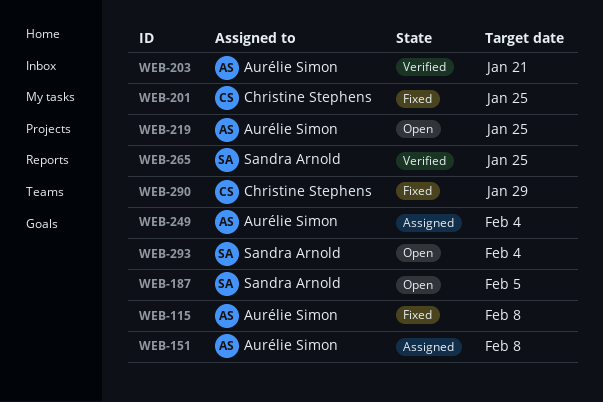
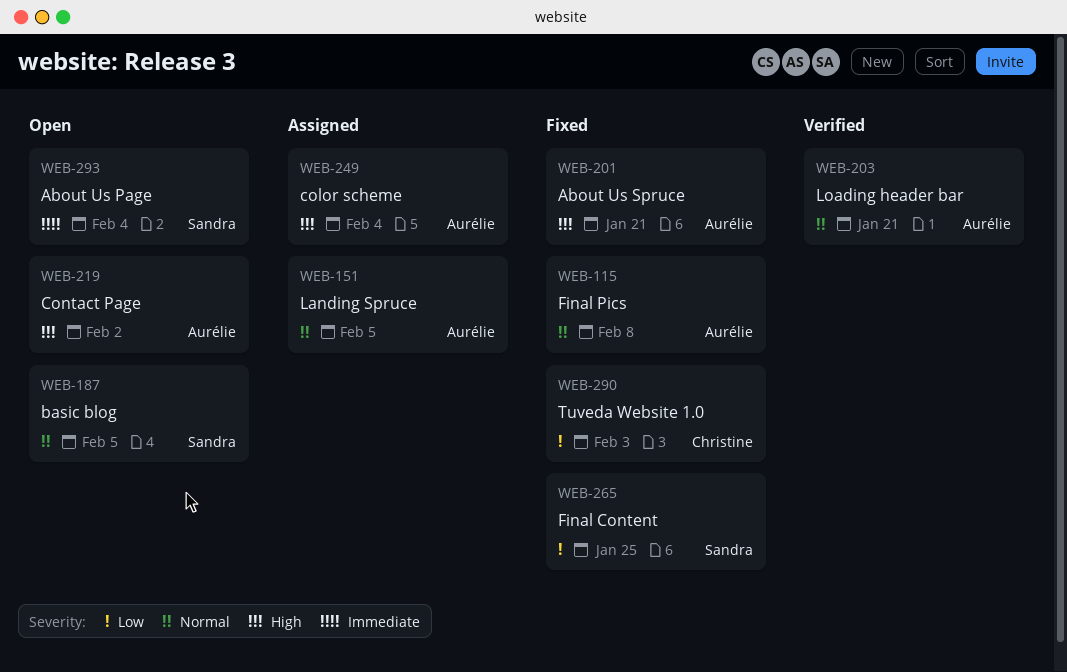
WEB-151, due: Feb 8 -> Feb 5
WEB-201, owner: Christine Stephens -> Aurélie Simon
WEB-201, due: Jan 25 -> Jan 21
WEB-219, due: Jan 25 -> Feb 2
WEB-265, status: Verified -> Fixed
WEB-290, due: Jan 29 -> Feb 3

